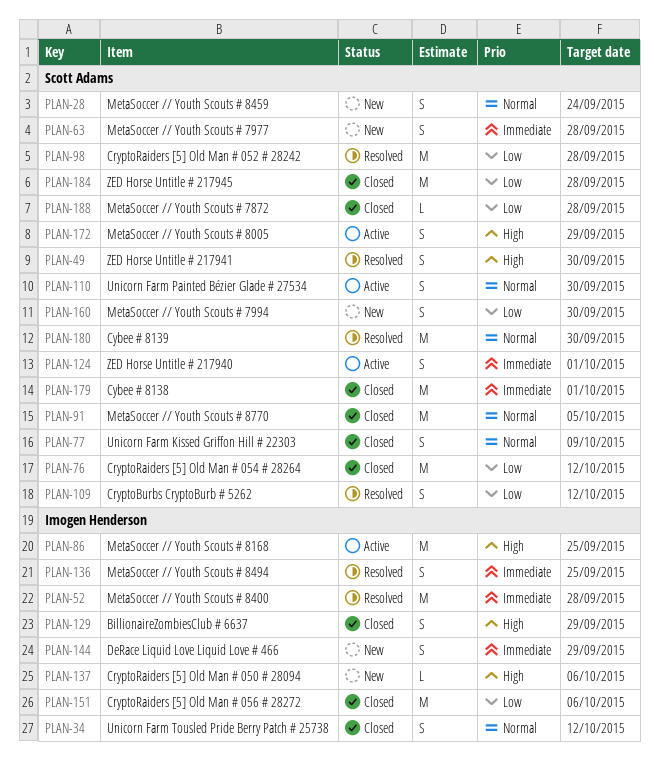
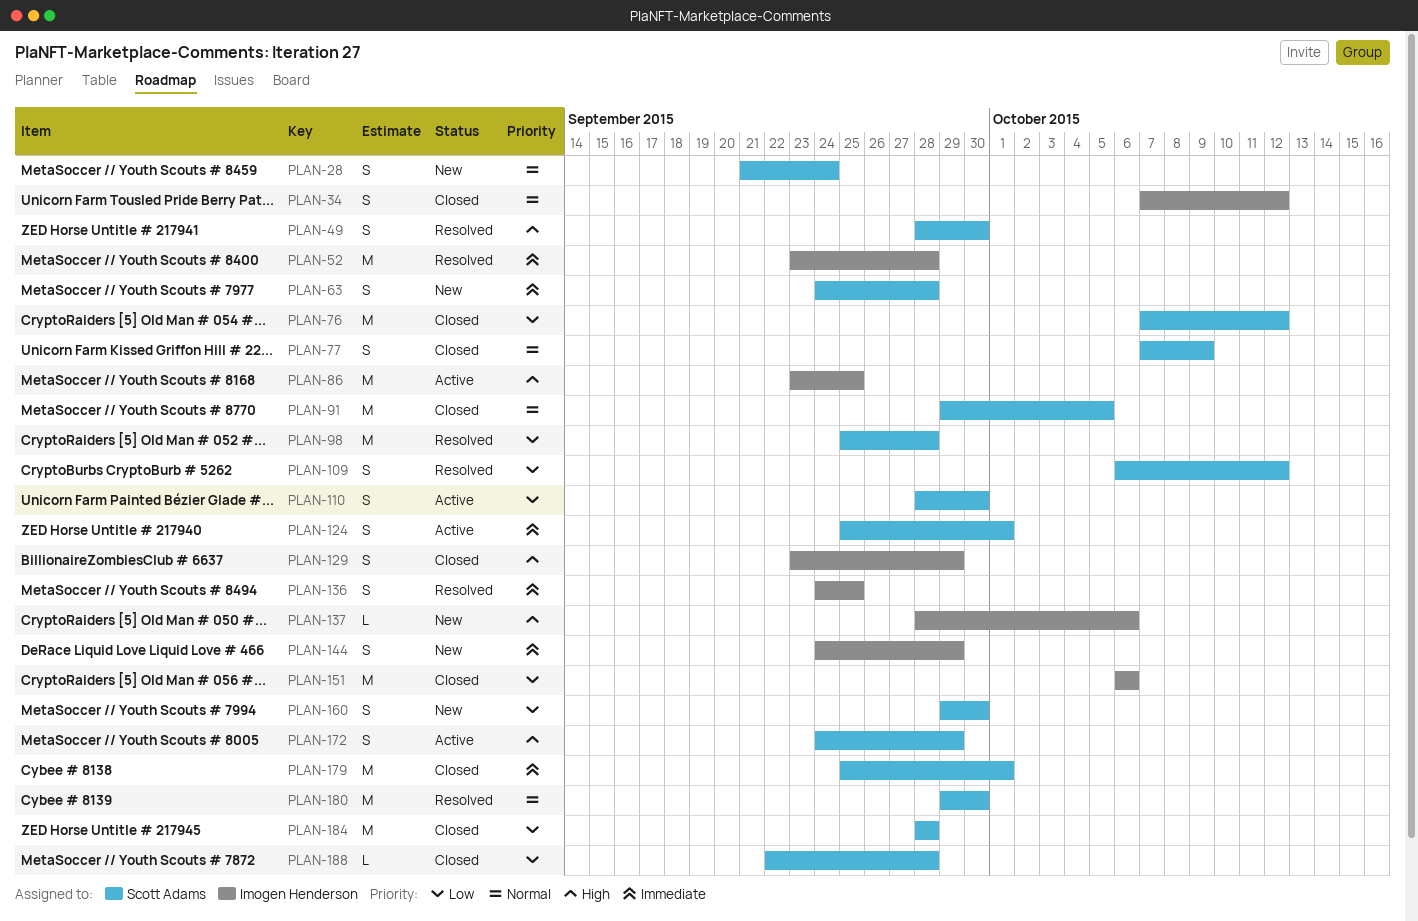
PLAN-110, priority: Normal -> Low

